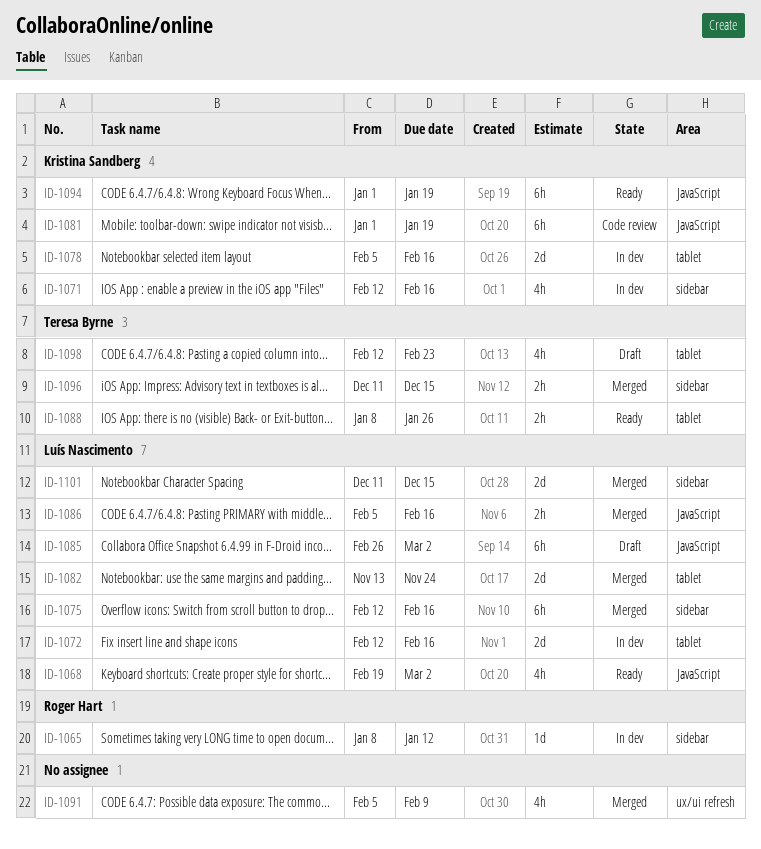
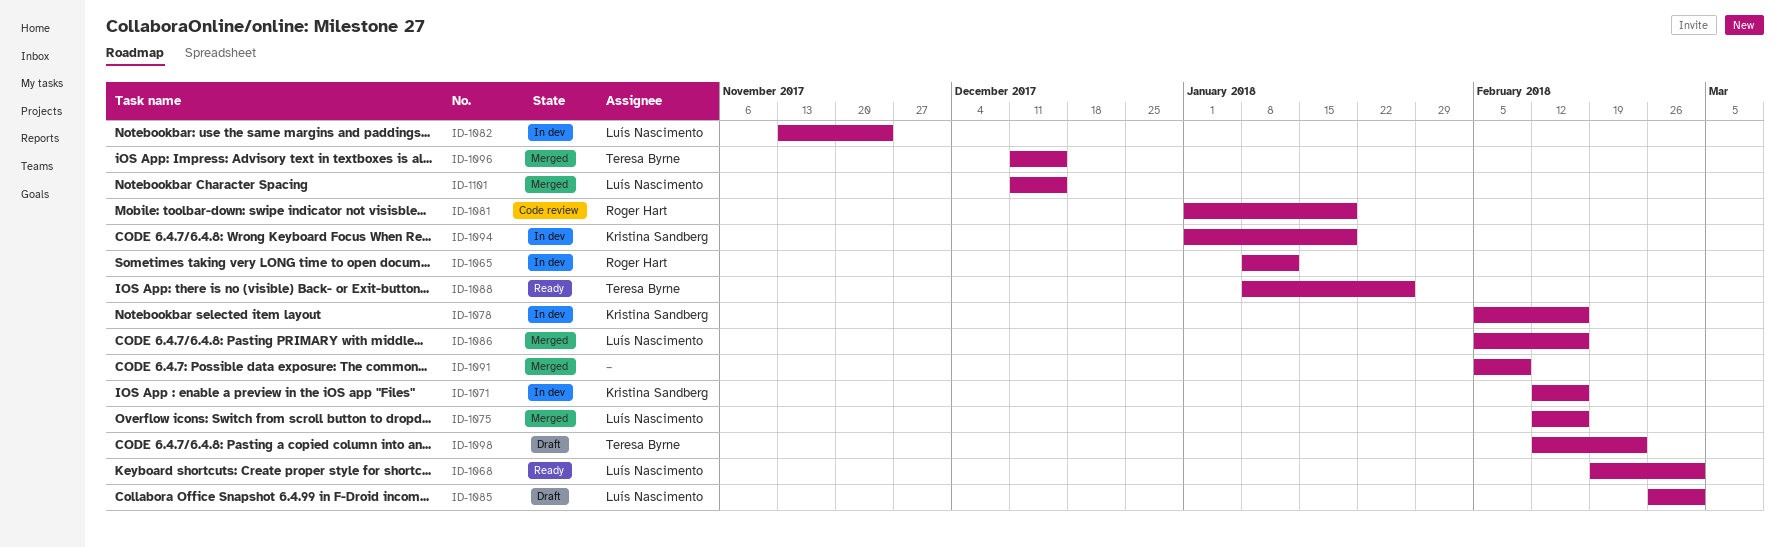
ID-1072: present -> none
ID-1081, owner: Kristina Sandberg -> Roger Hart
ID-1082, status: Merged -> In dev
ID-1094, status: Ready -> In dev

